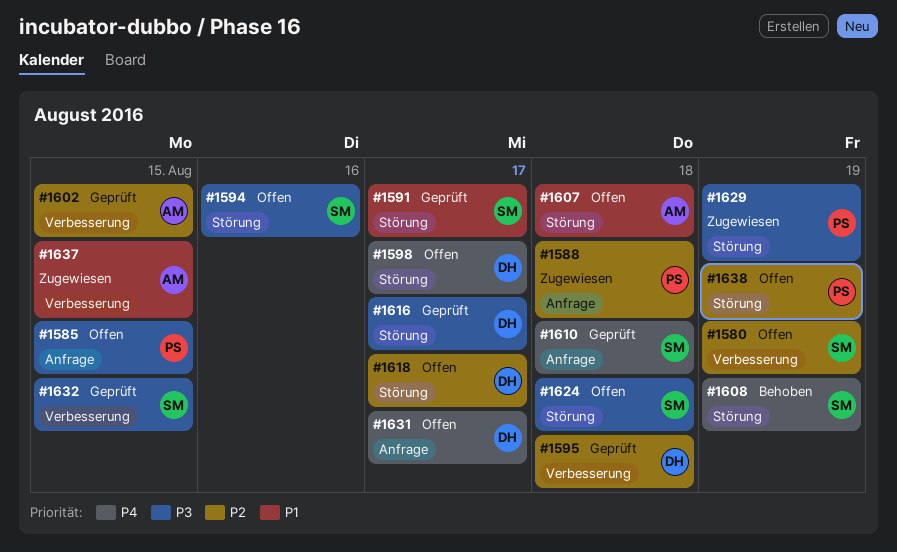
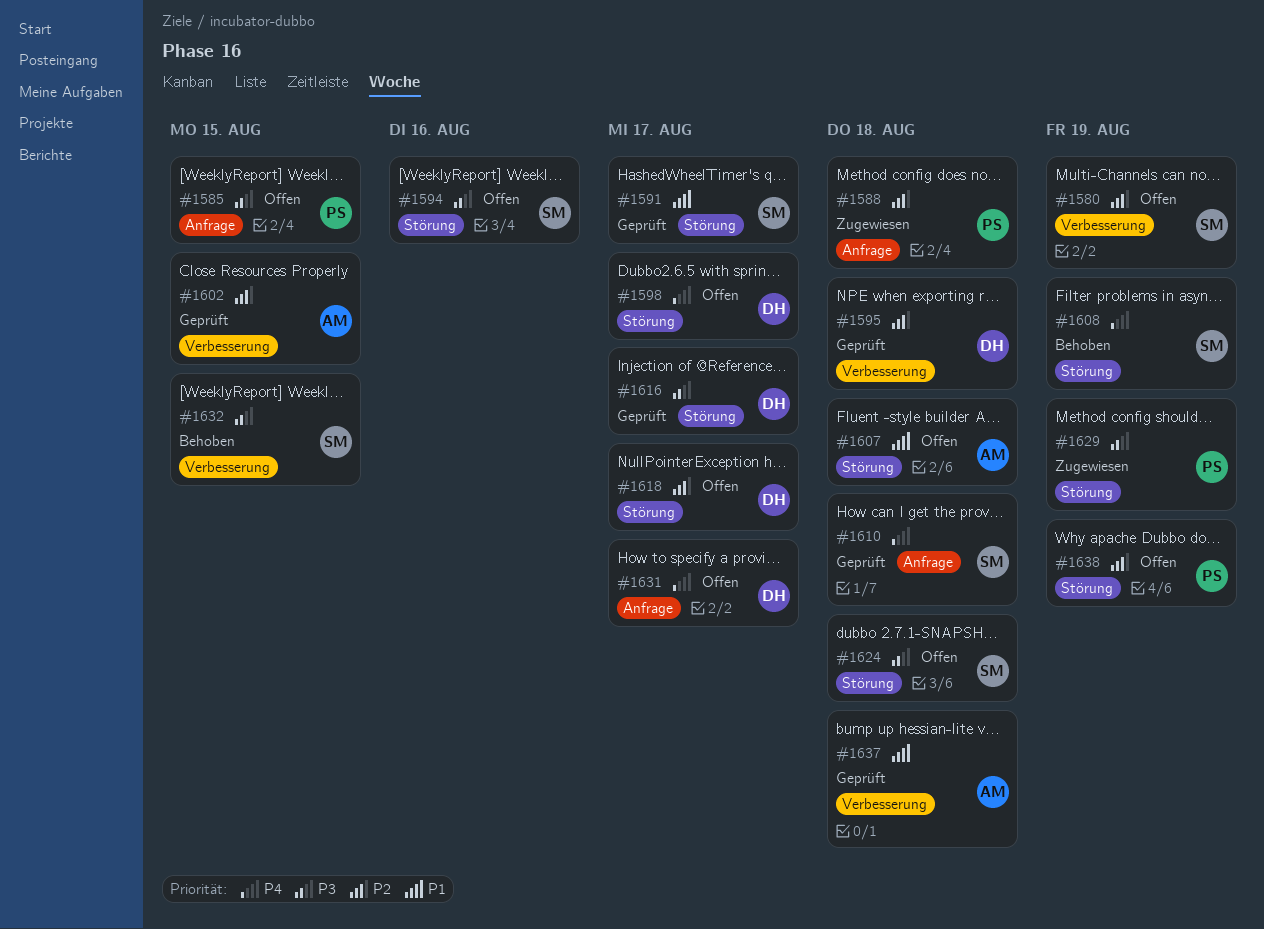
#1632, status: Geprüft -> Behoben
#1637, status: Zugewiesen -> Geprüft
#1637, due: Aug 15 -> Aug 18

